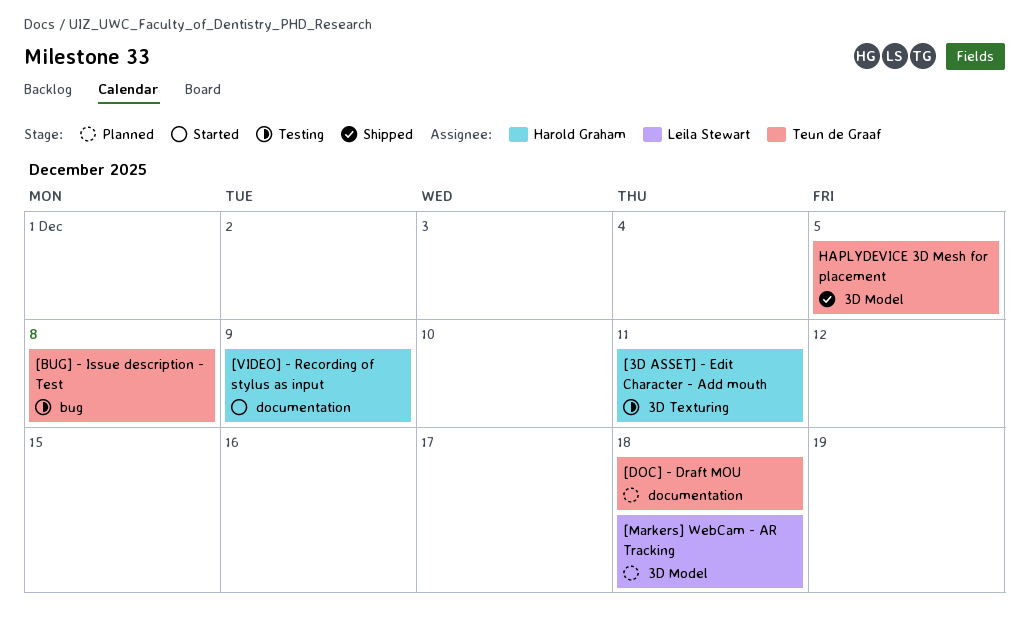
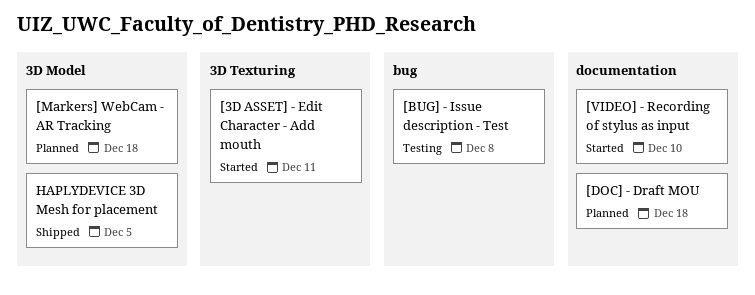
[3D ASSET] - Edit Character - Add mouth, status: Testing -> Started
[VIDEO] - Recording of stylus as input, due: Dec 9 -> Dec 10

